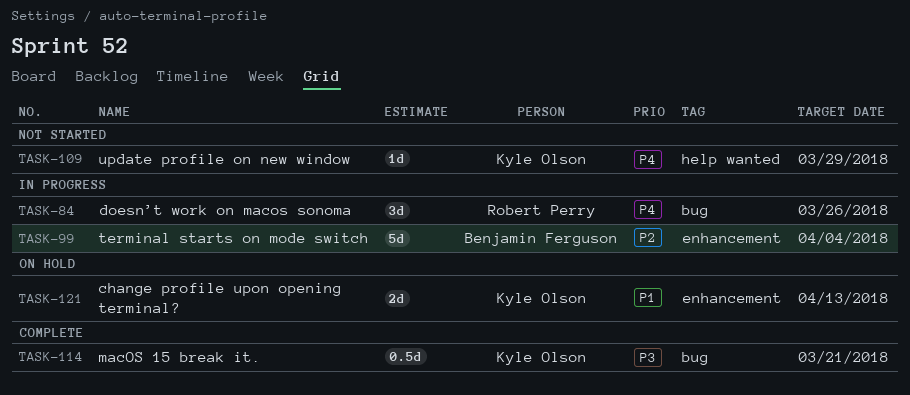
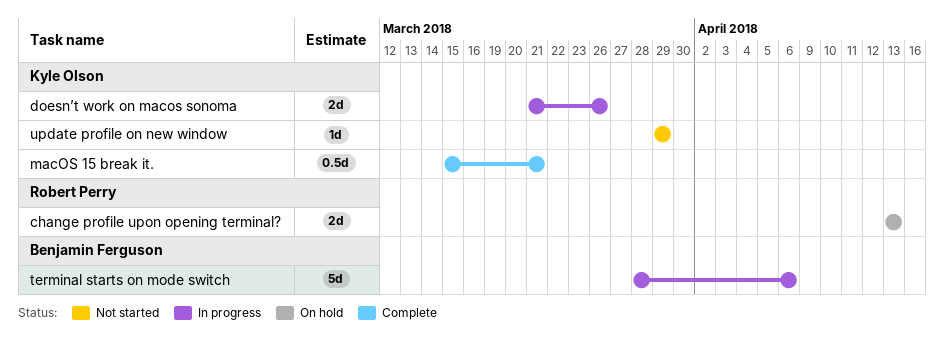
change profile upon opening terminal?, owner: Kyle Olson -> Robert Perry
doesn’t work on macos sonoma, owner: Robert Perry -> Kyle Olson
doesn’t work on macos sonoma, estimate: 3d -> 2d
terminal starts on mode switch, due: Apr 4 -> Apr 6

